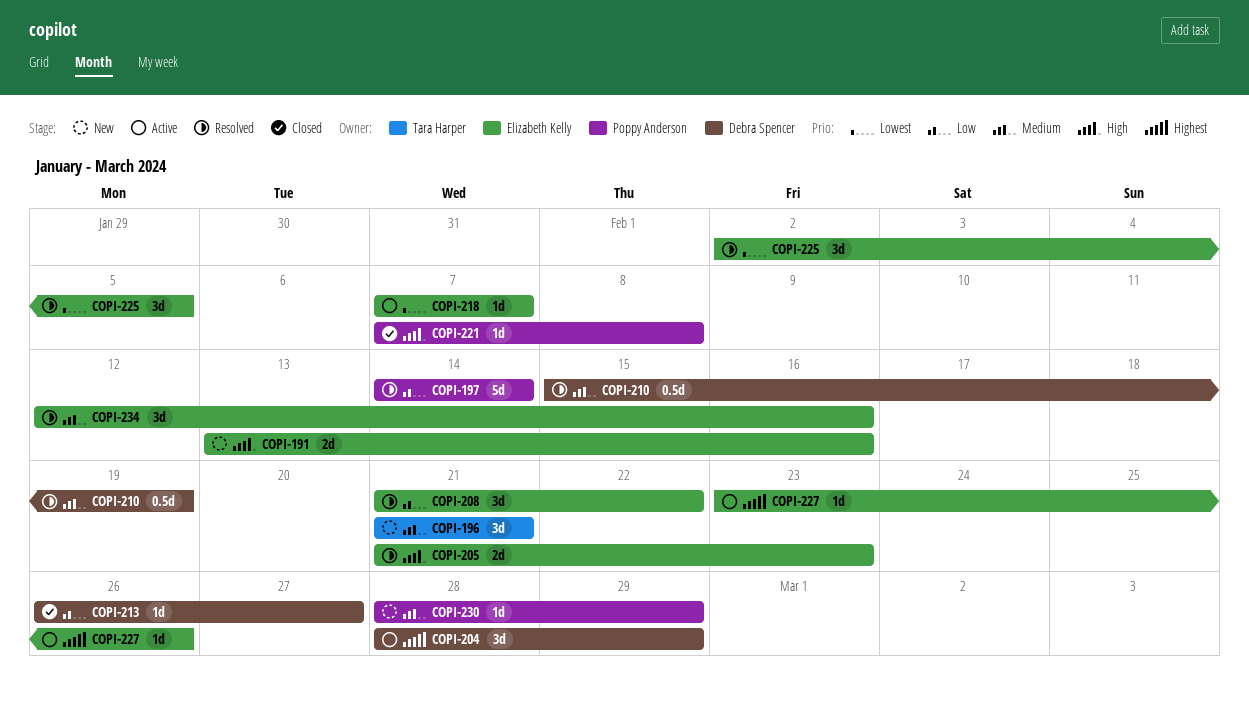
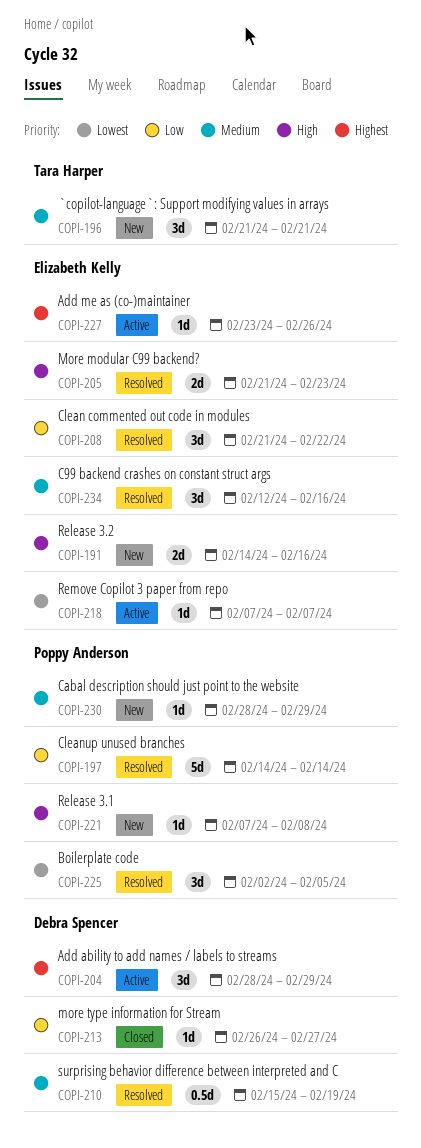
COPI-191, start: Feb 13 -> Feb 14
COPI-221, status: Closed -> New
COPI-225, owner: Elizabeth Kelly -> Poppy Anderson

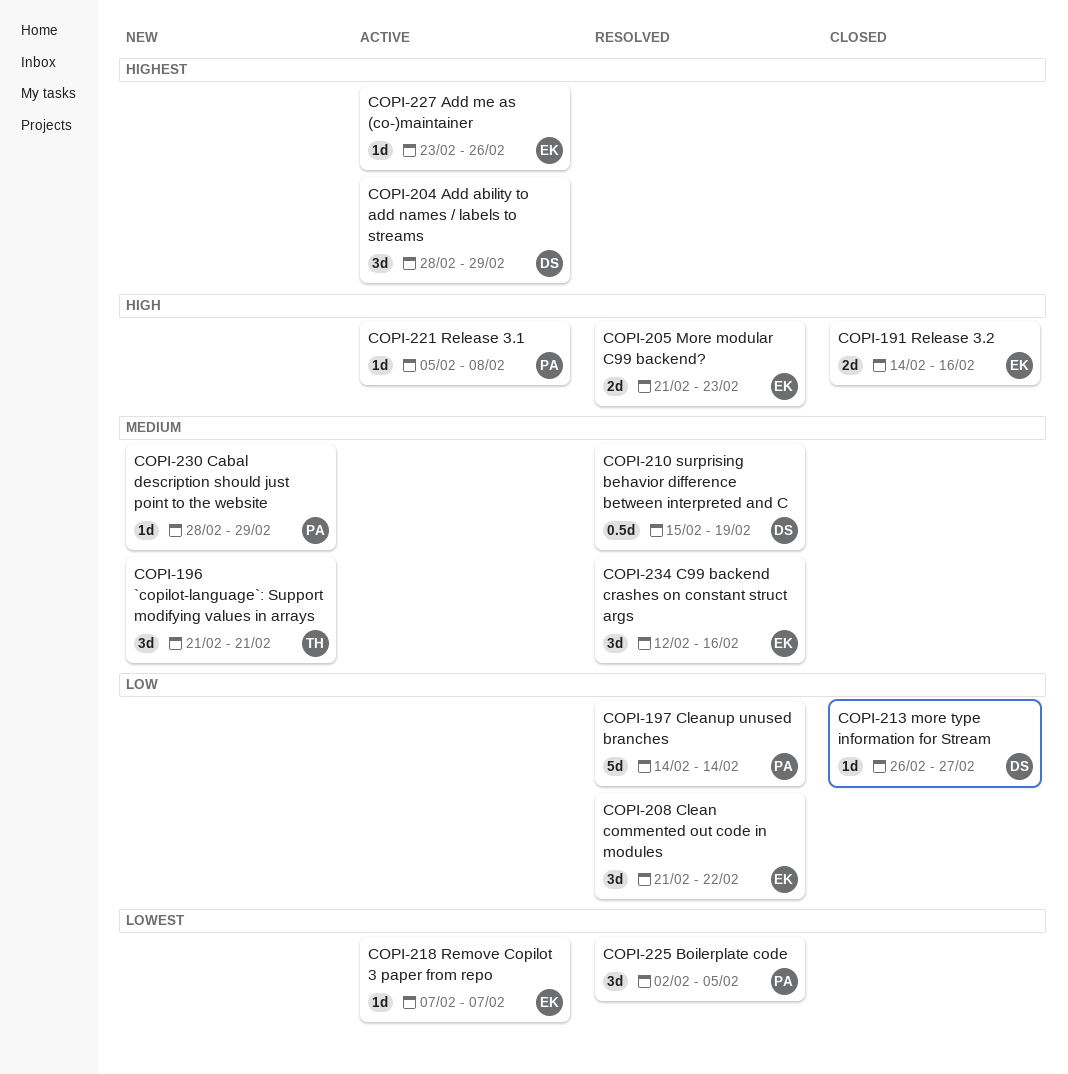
COPI-191, status: New -> Closed
COPI-221, status: New -> Active
COPI-221, start: Feb 7 -> Feb 5

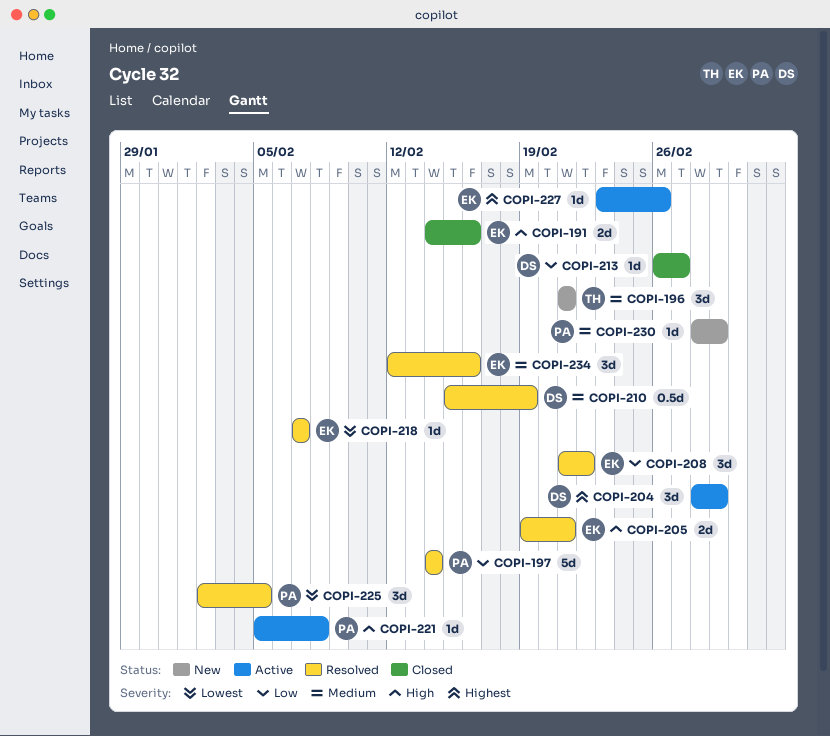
COPI-205, start: Feb 21 -> Feb 19
COPI-205, due: Feb 23 -> Feb 21
COPI-218, status: Active -> Resolved

